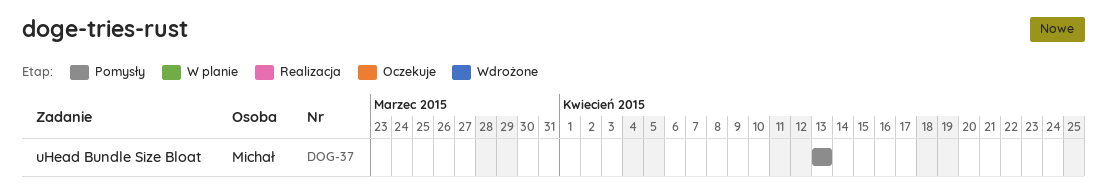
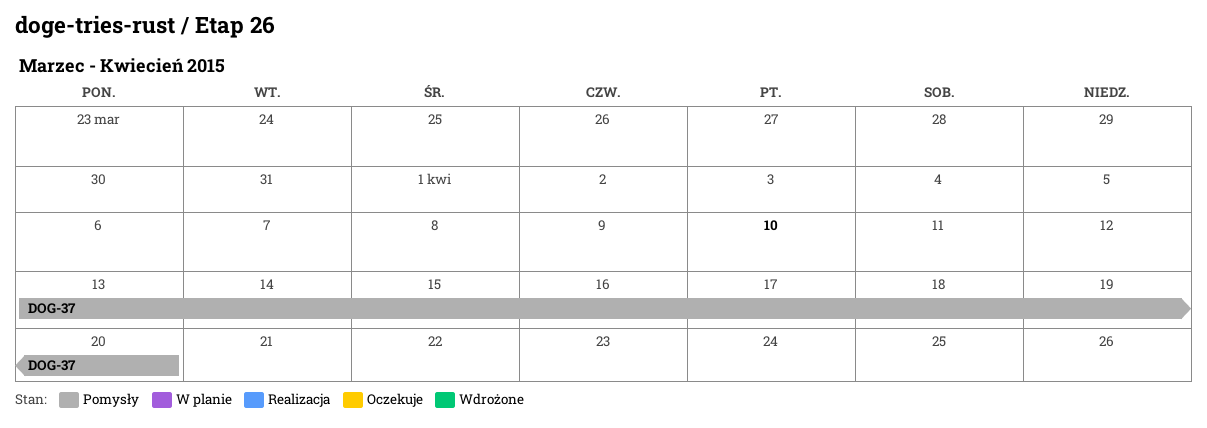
DOG-37, due: Apr 13 -> Apr 20

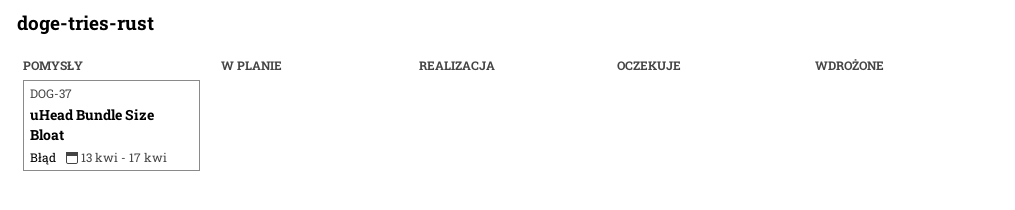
DOG-37, due: Apr 20 -> Apr 17

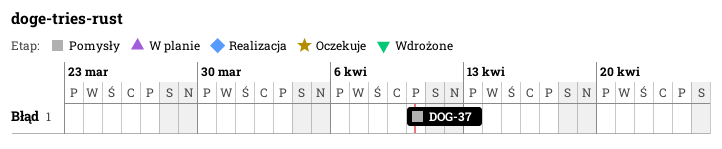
DOG-37, start: Apr 13 -> Apr 10
DOG-37, due: Apr 17 -> Apr 13

